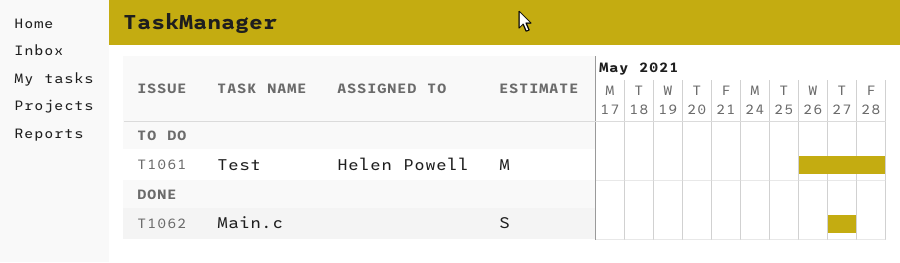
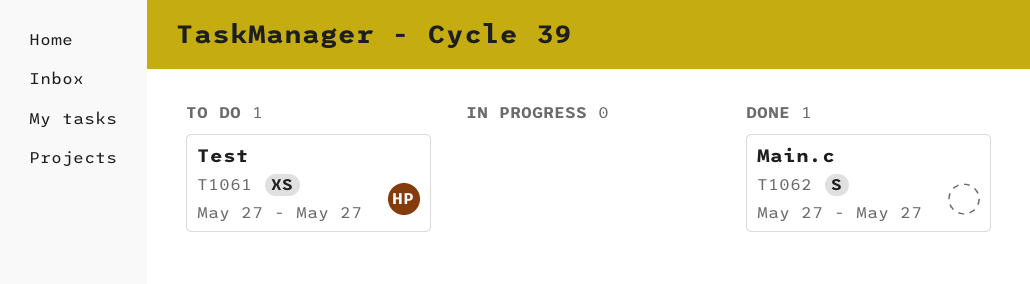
T1061, estimate: M -> XS
T1061, start: May 26 -> May 27
T1061, due: May 28 -> May 27

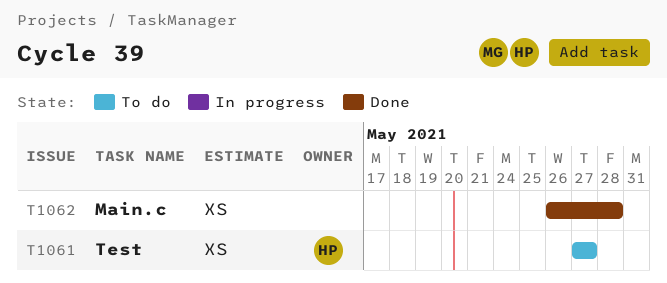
T1062, estimate: S -> XS
T1062, start: May 27 -> May 26
T1062, due: May 27 -> May 28

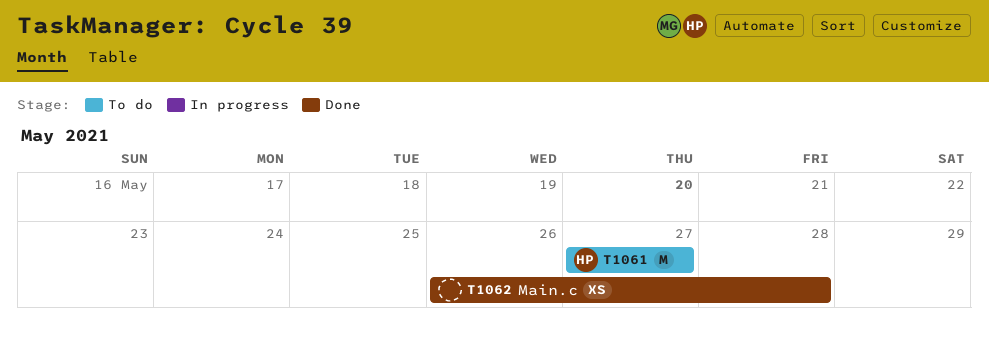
T1061, estimate: XS -> M

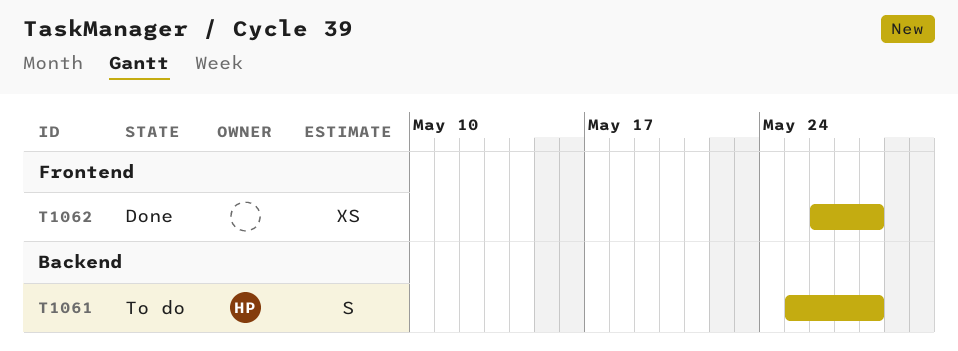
T1061, estimate: M -> S
T1061, start: May 27 -> May 25
T1061, due: May 27 -> May 28

